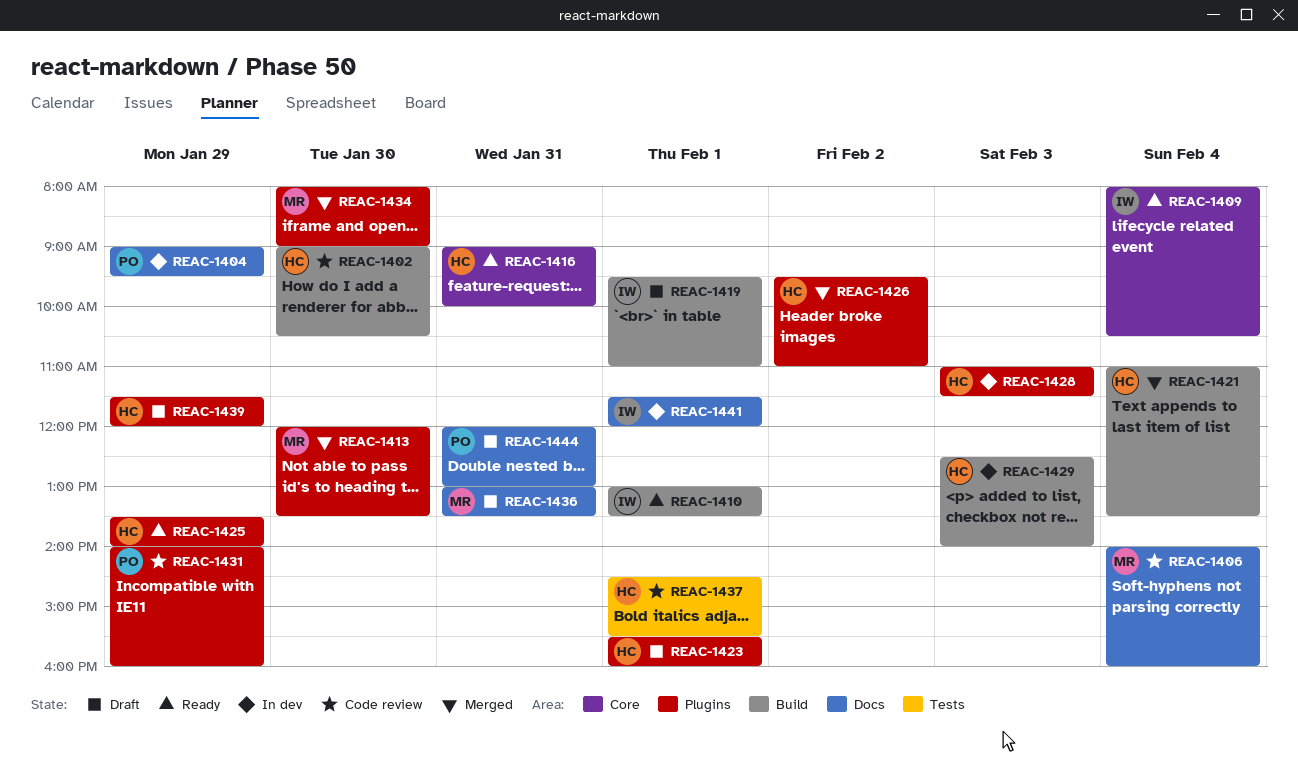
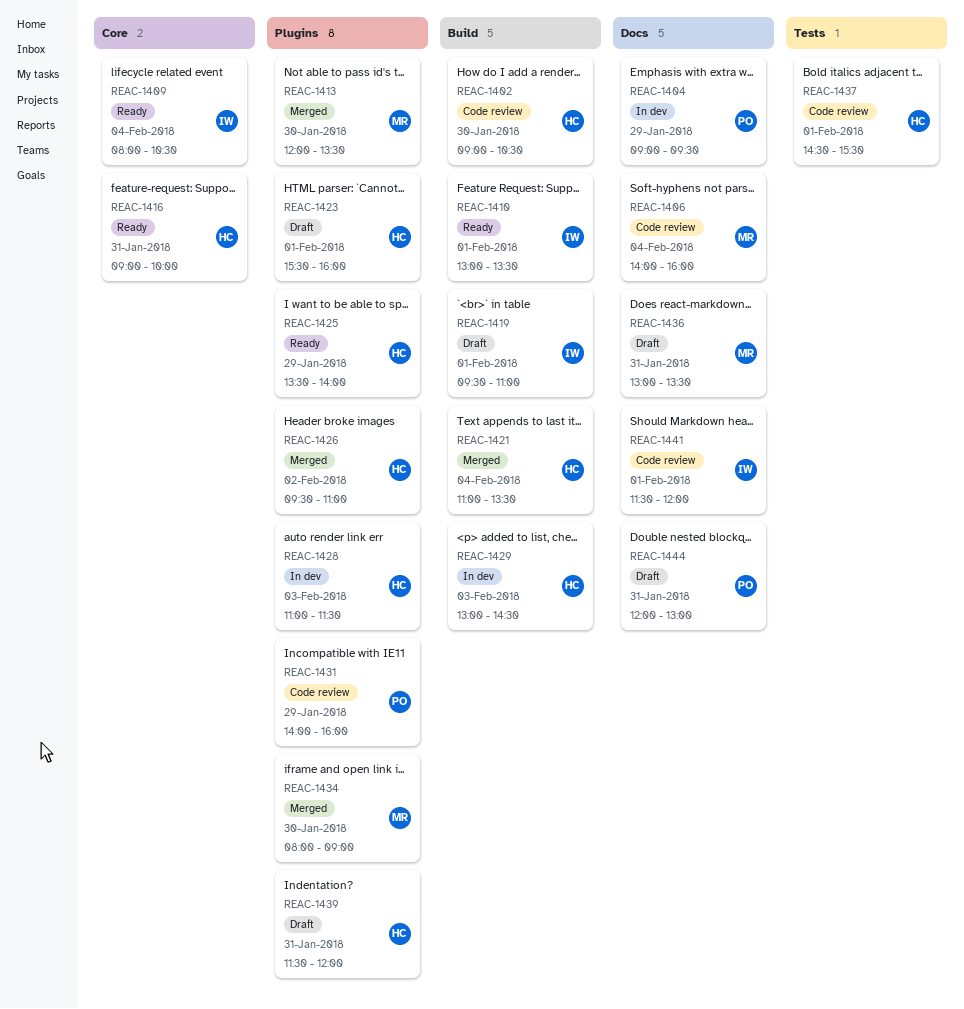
REAC-1429, begins: 12:30 -> 13:00
REAC-1429, ends: 14:00 -> 14:30
REAC-1439, day: Jan 29 -> Jan 31
REAC-1441, status: In dev -> Code review

